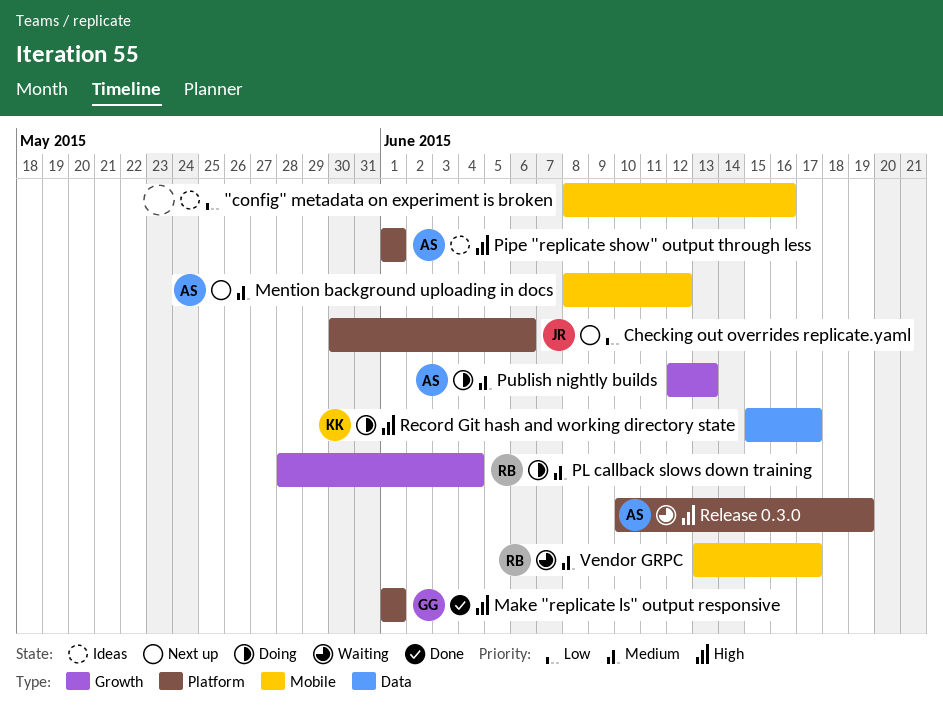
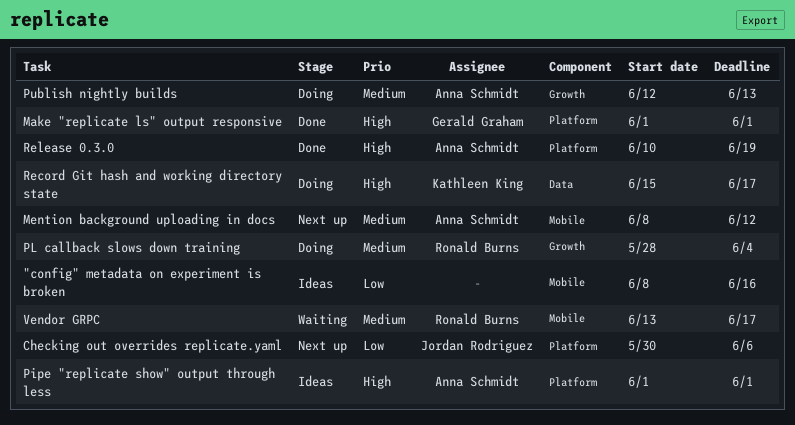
Release 0.3.0, status: Waiting -> Done

